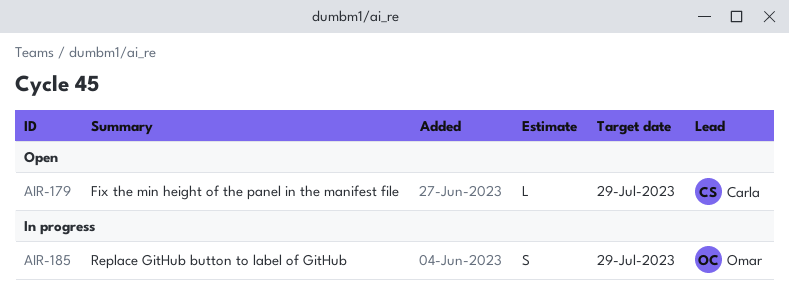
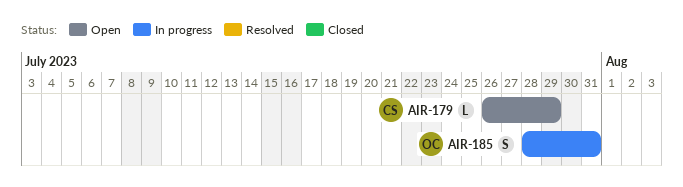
AIR-185, due: Jul 29 -> Jul 31

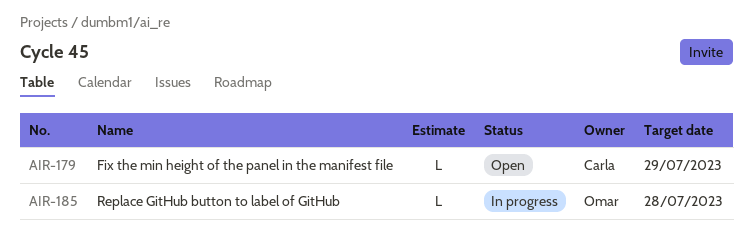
AIR-185, estimate: S -> L
AIR-185, due: Jul 31 -> Jul 28

